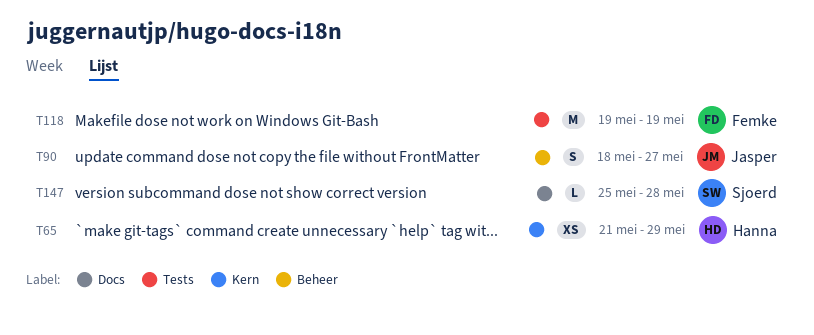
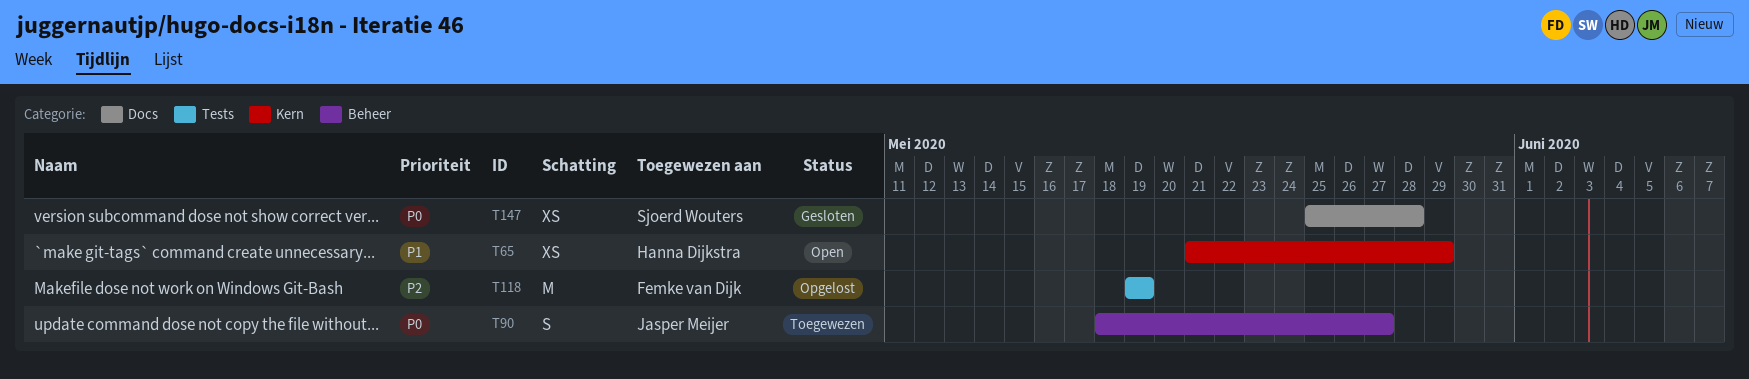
T147, estimate: L -> XS

